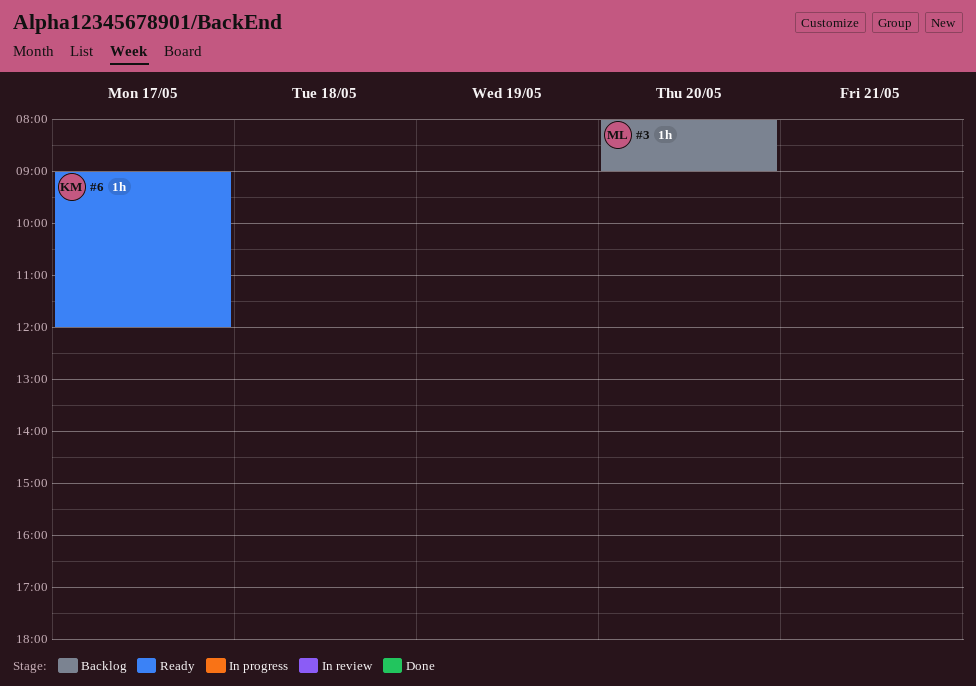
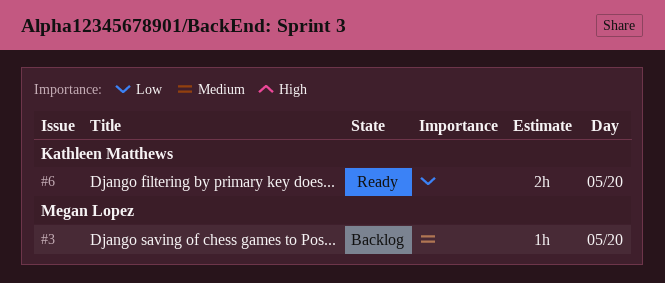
#6, estimate: 1h -> 2h
#6, day: May 17 -> May 20

